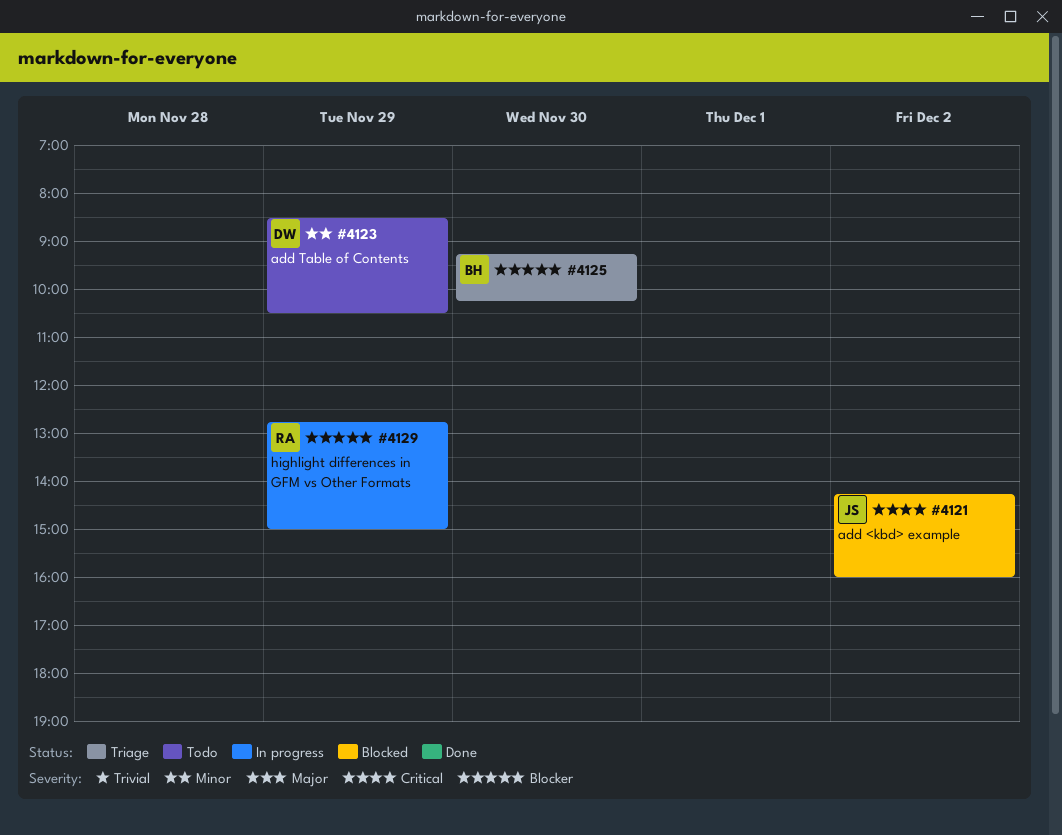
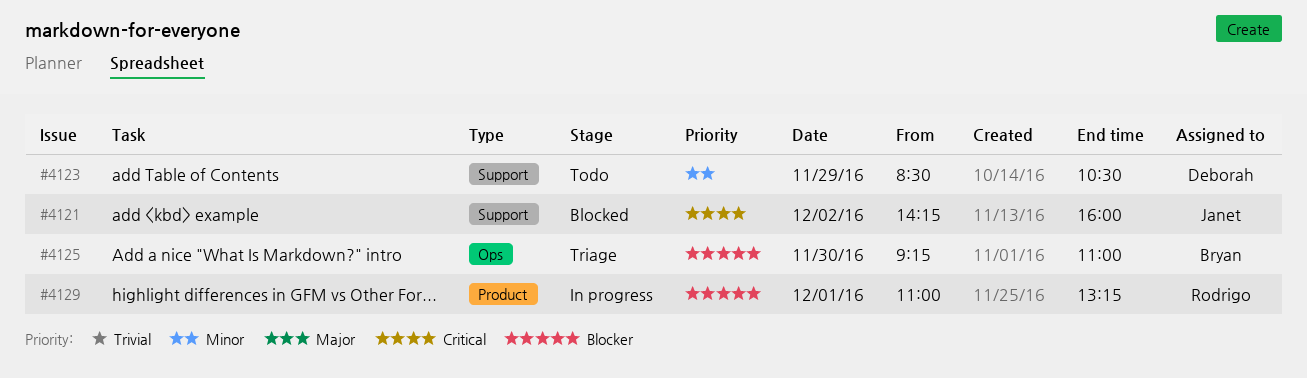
#4125, ends: 10:15 -> 11:00
#4129, day: Nov 29 -> Dec 1
#4129, begins: 12:45 -> 11:00
#4129, ends: 15:00 -> 13:15

